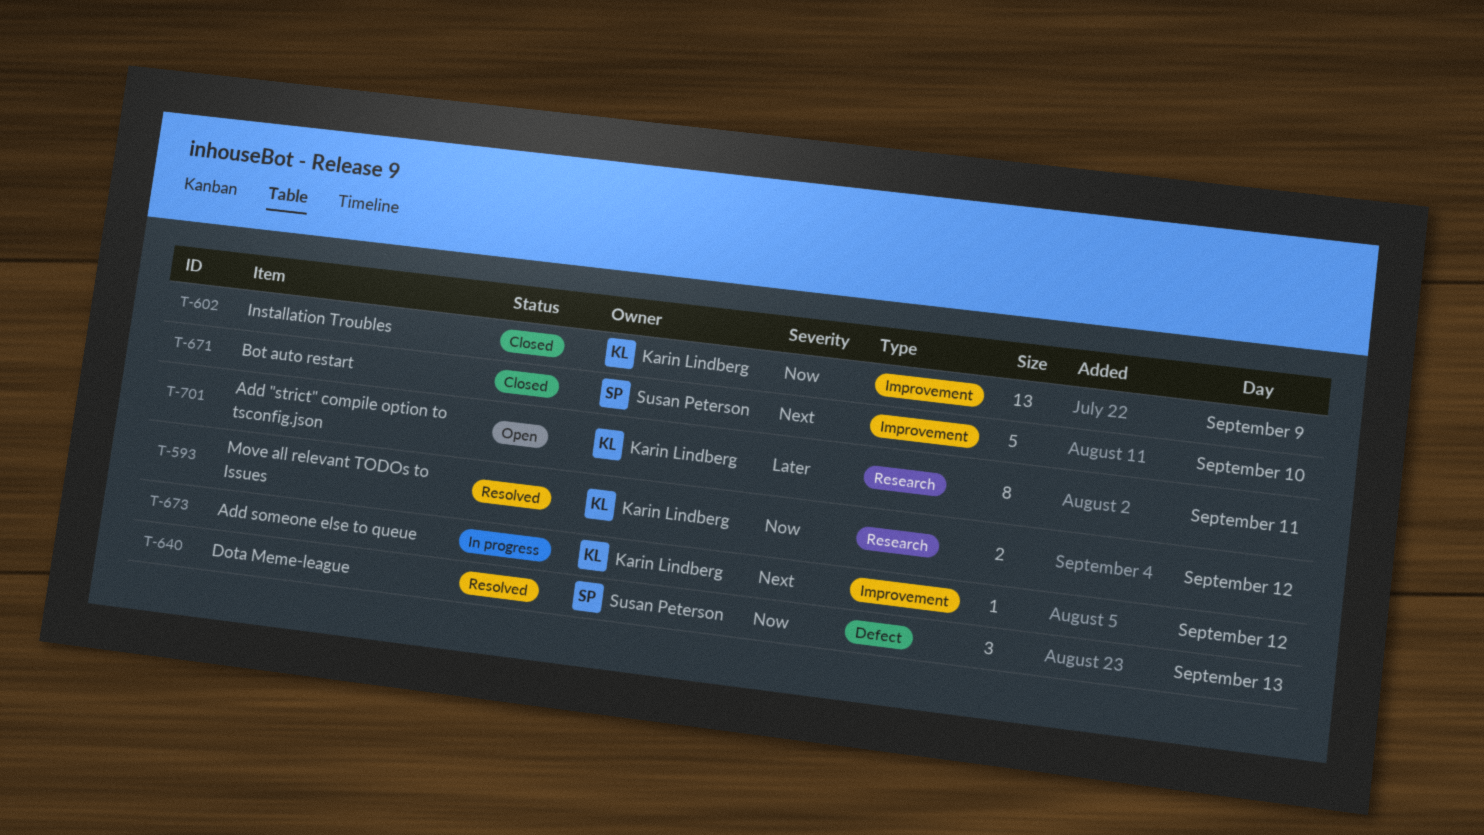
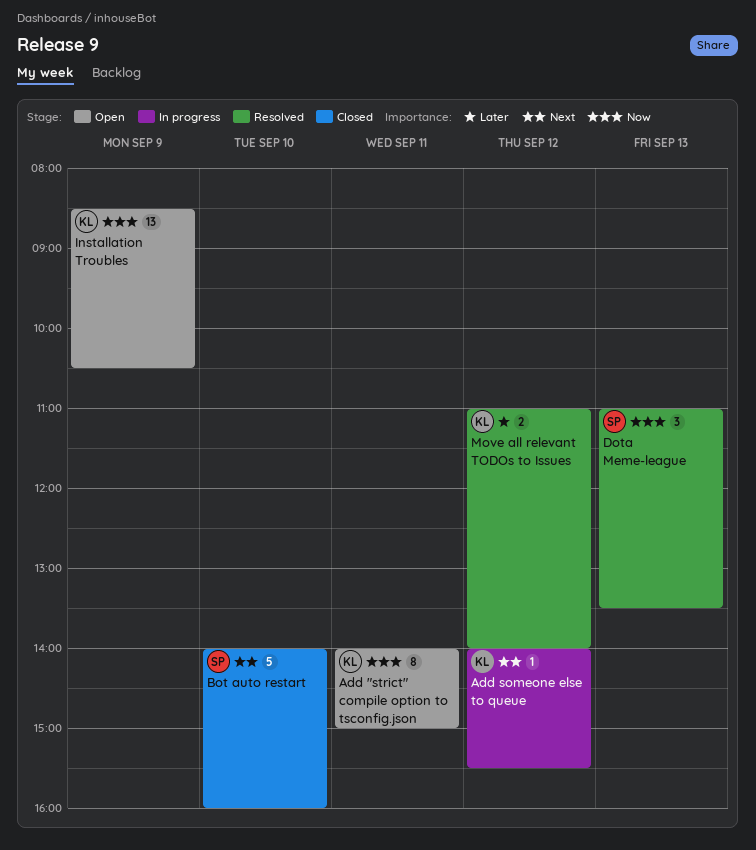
Add "strict" compile option to tsconfig.json, priority: Later -> Now
Installation Troubles, status: Closed -> Open
Move all relevant TODOs to Issues, priority: Now -> Later

